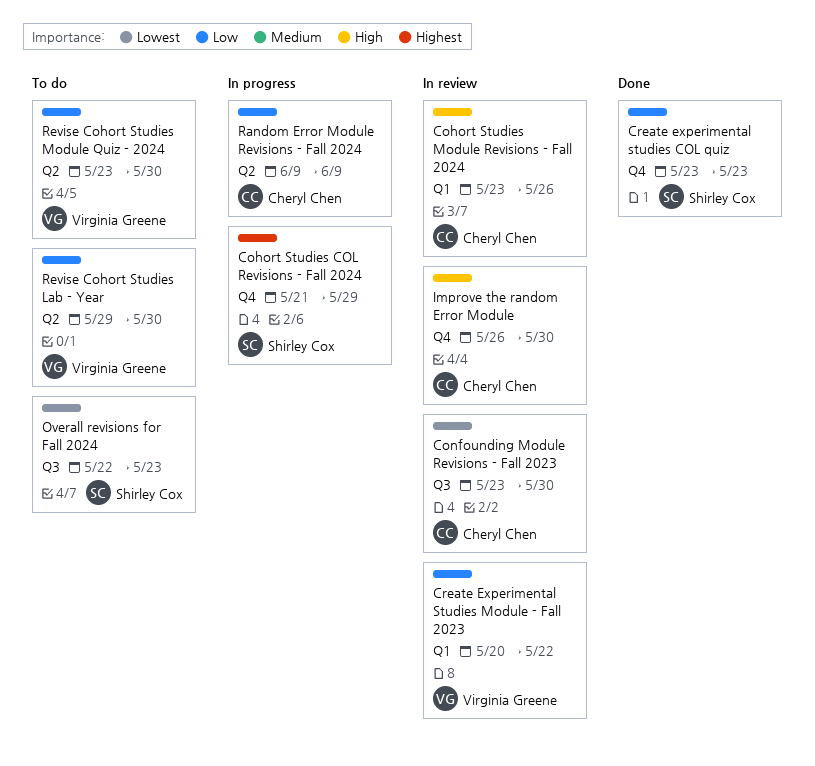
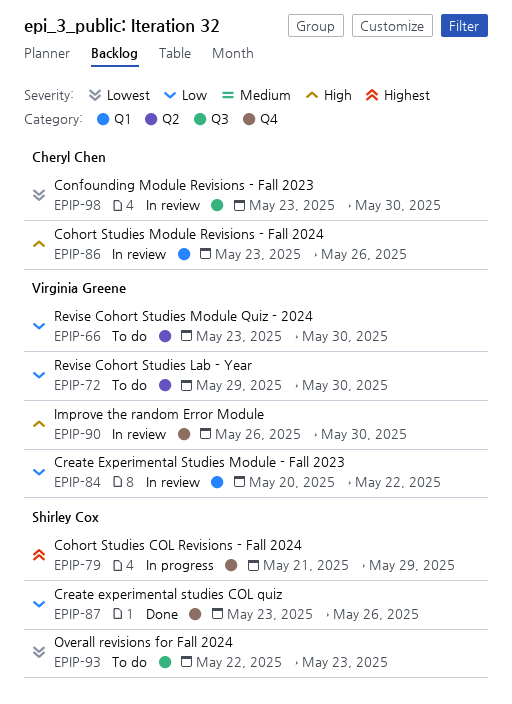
Create experimental studies COL quiz, due: May 23 -> May 26
Improve the random Error Module, owner: Cheryl Chen -> Virginia Greene
Random Error Module Revisions - Fall 2024: present -> none

